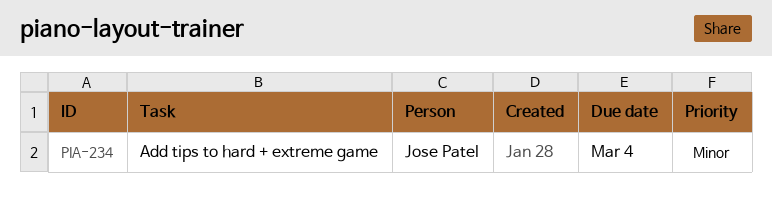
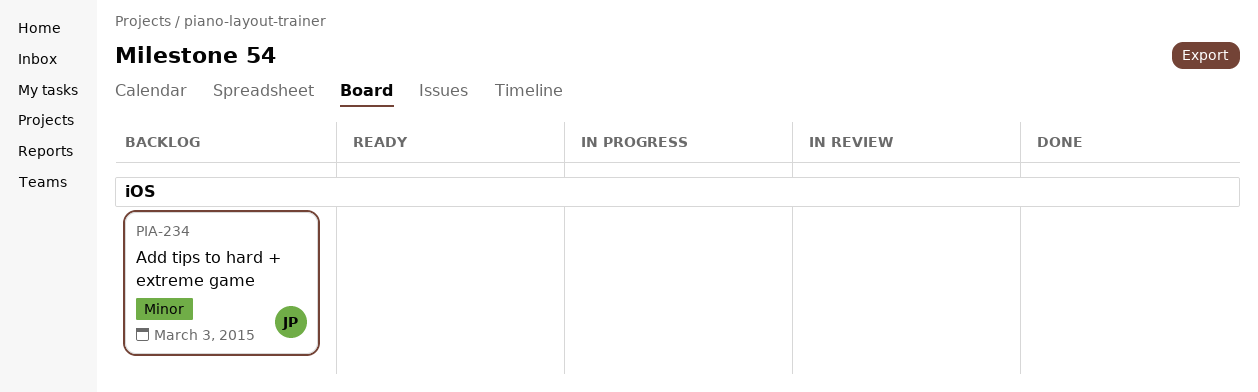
PIA-234, due: Mar 4 -> Mar 3

